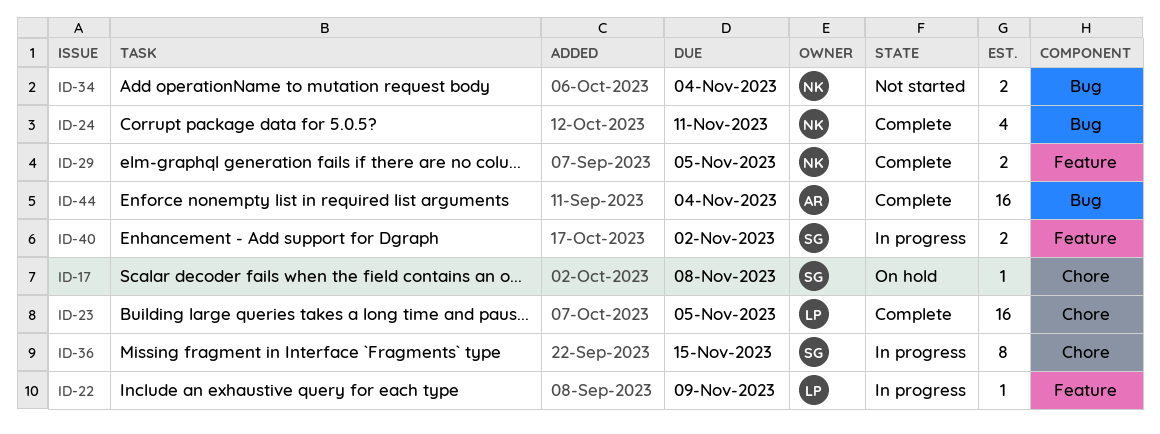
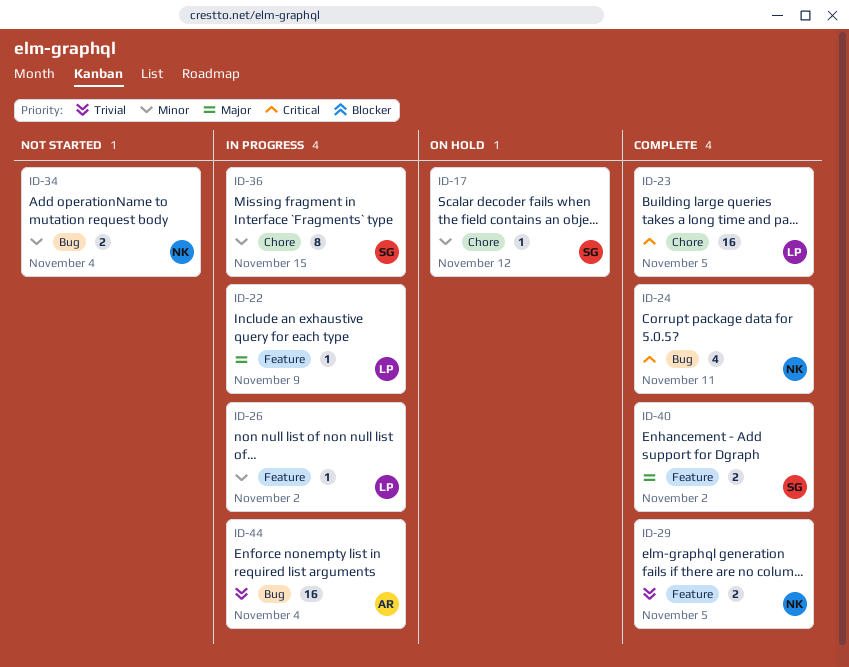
ID-17, due: Nov 8 -> Nov 12
ID-26: none -> present
ID-40, status: In progress -> Complete
ID-44, status: Complete -> In progress

